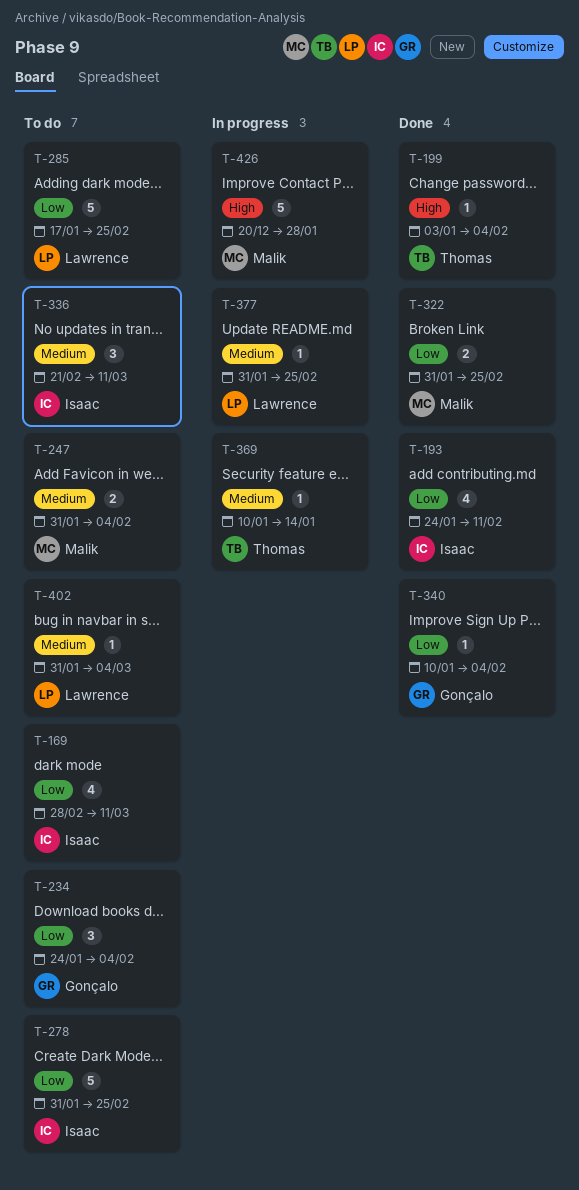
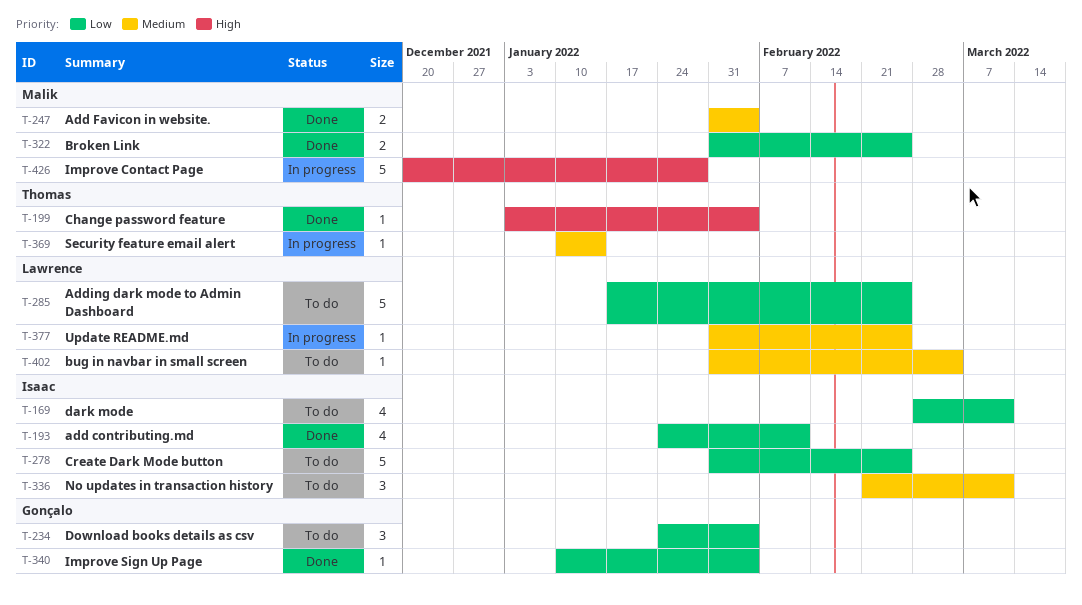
T-247, status: To do -> Done

